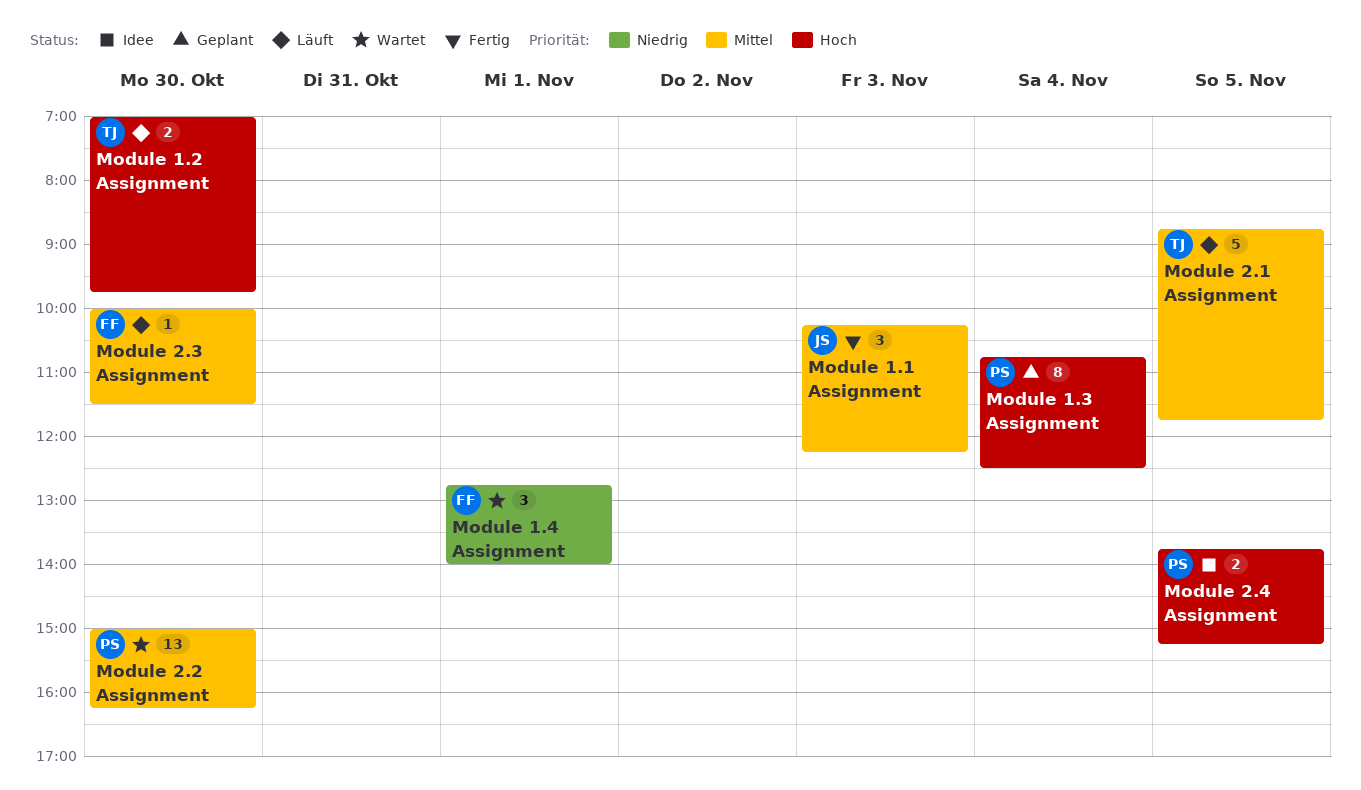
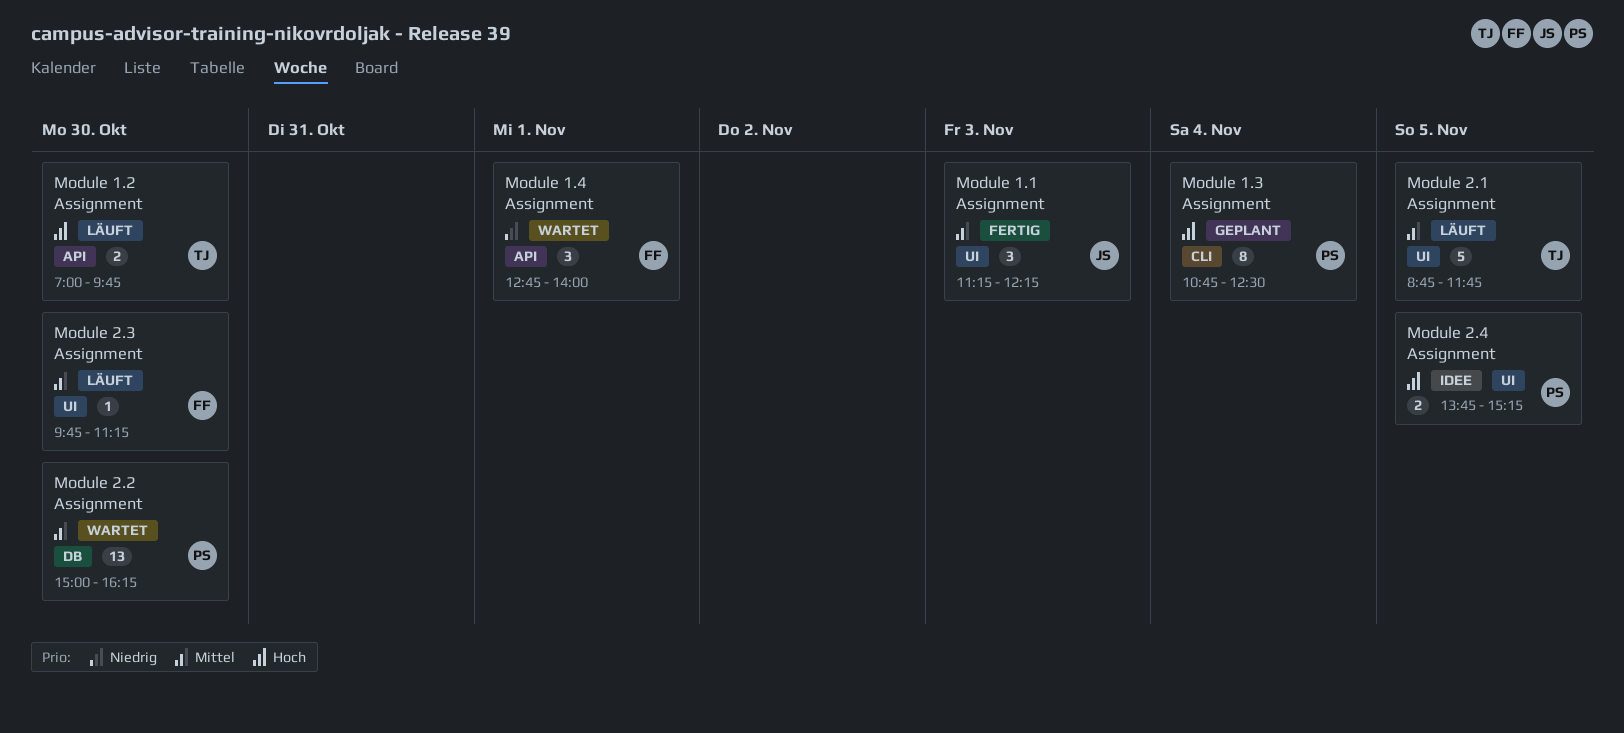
Module 1.1 Assignment, begins: 10:15 -> 11:15
Module 2.3 Assignment, begins: 10:00 -> 09:45
Module 2.3 Assignment, ends: 11:30 -> 11:15

